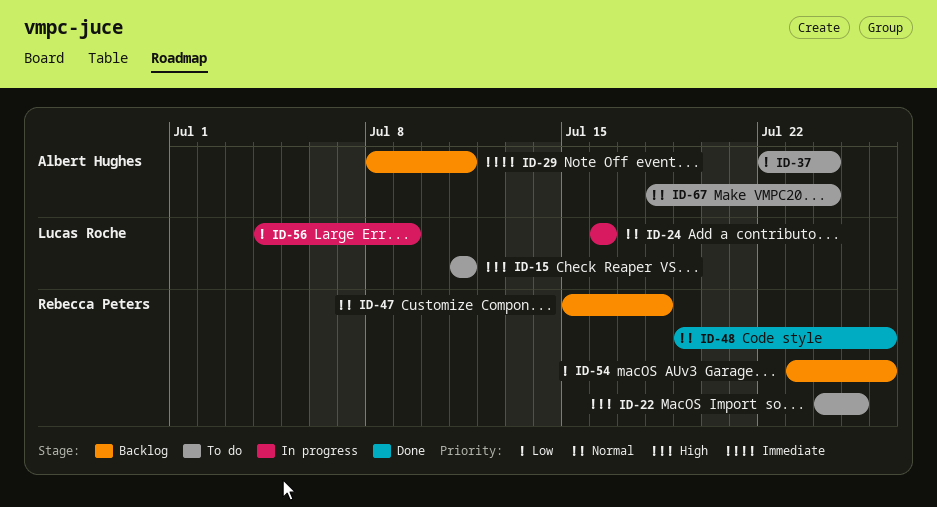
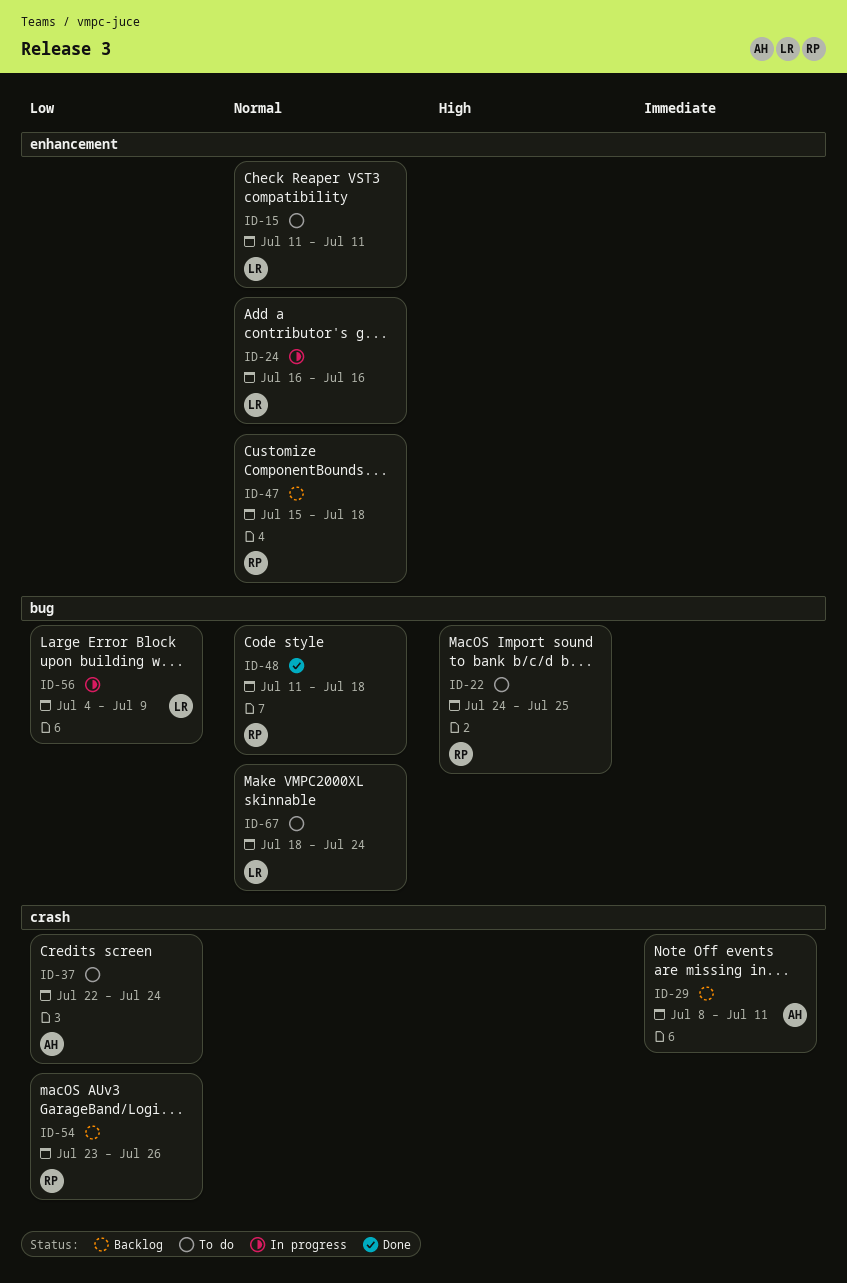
ID-15, priority: High -> Normal
ID-48, start: Jul 19 -> Jul 11
ID-48, due: Jul 26 -> Jul 18
ID-67, owner: Albert Hughes -> Lucas Roche

